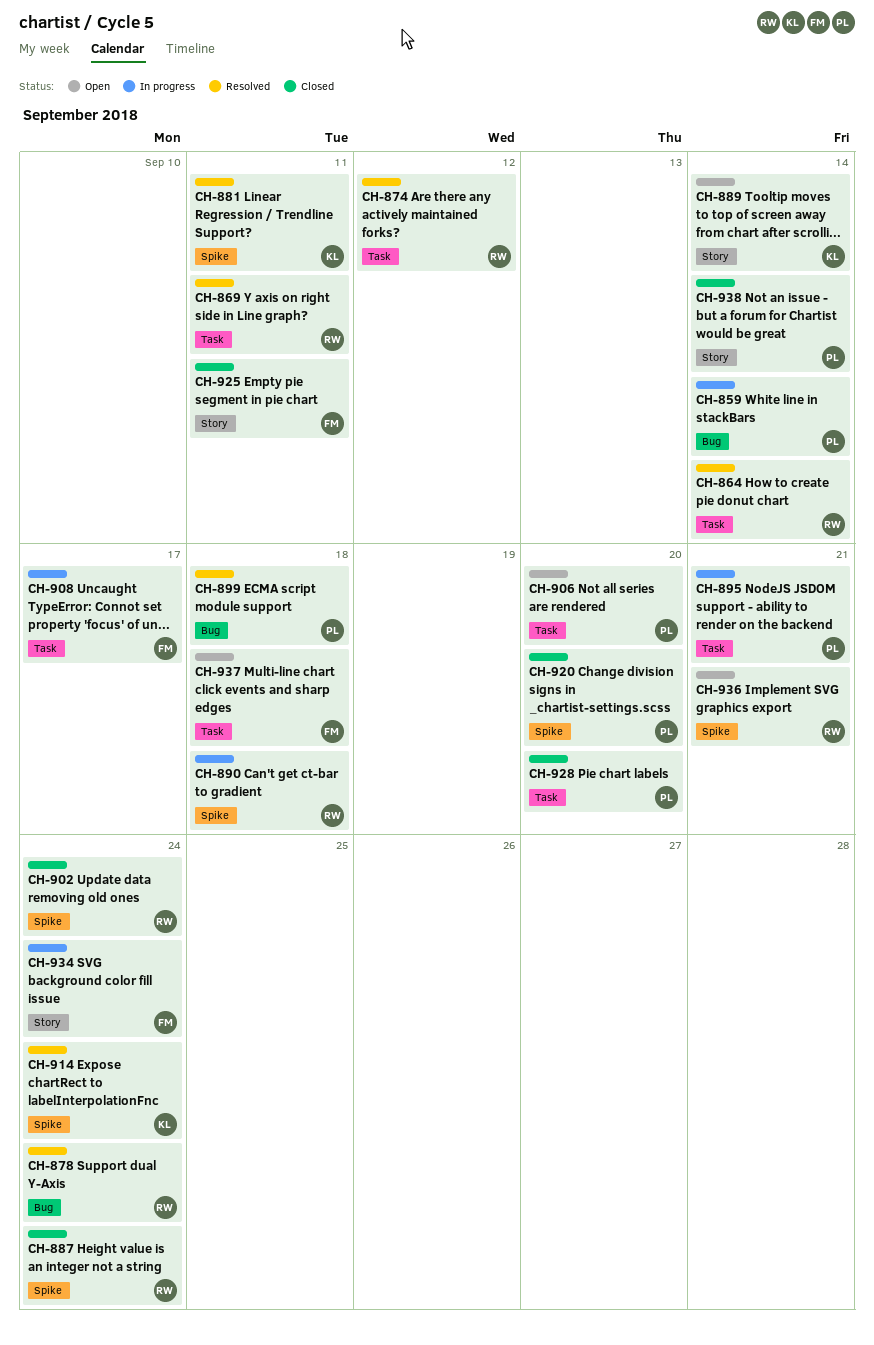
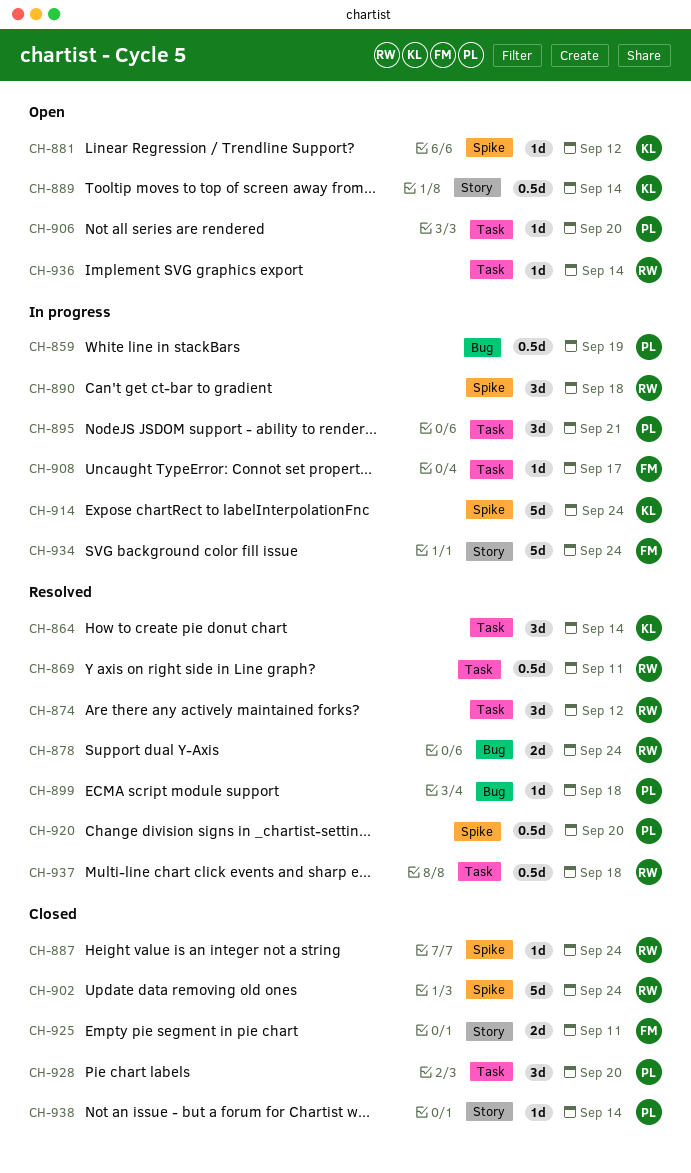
CH-859, due: Sep 14 -> Sep 19
CH-864, owner: RW -> KL
CH-881, status: Resolved -> Open
CH-881, due: Sep 11 -> Sep 12
CH-914, status: Resolved -> In progress
CH-920, status: Closed -> Resolved
CH-936, label: Spike -> Task
CH-936, due: Sep 21 -> Sep 14
CH-937, status: Open -> Resolved
CH-937, owner: FM -> RW

